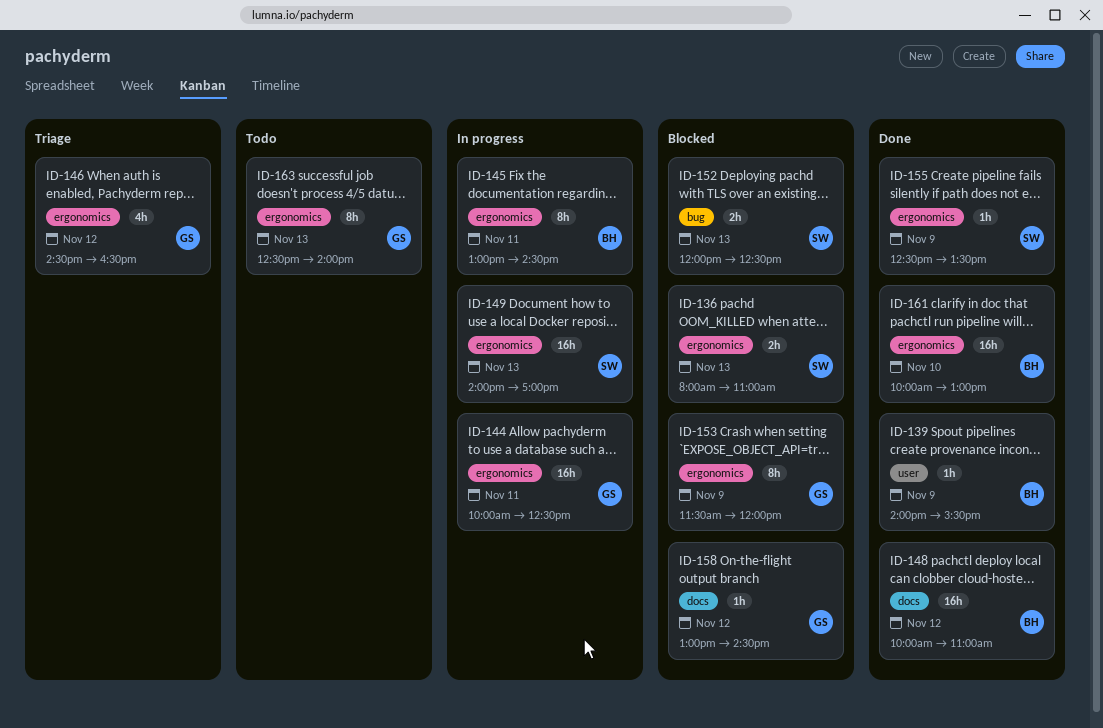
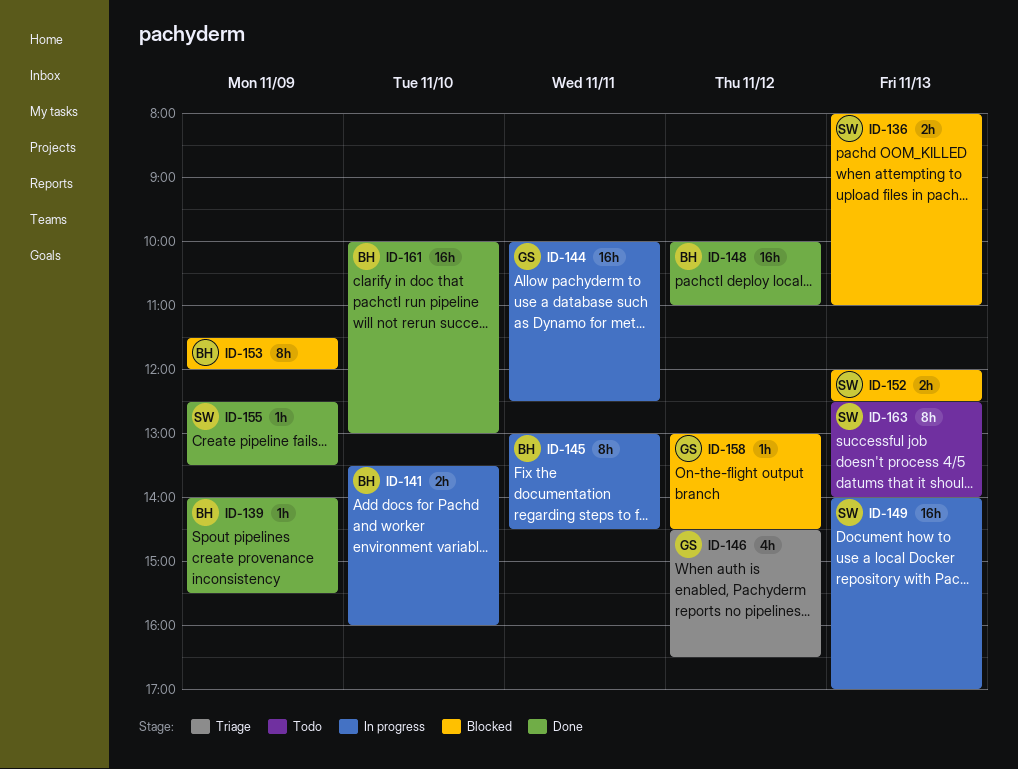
ID-141: none -> present
ID-153, owner: GS -> BH
ID-163, owner: GS -> SW

